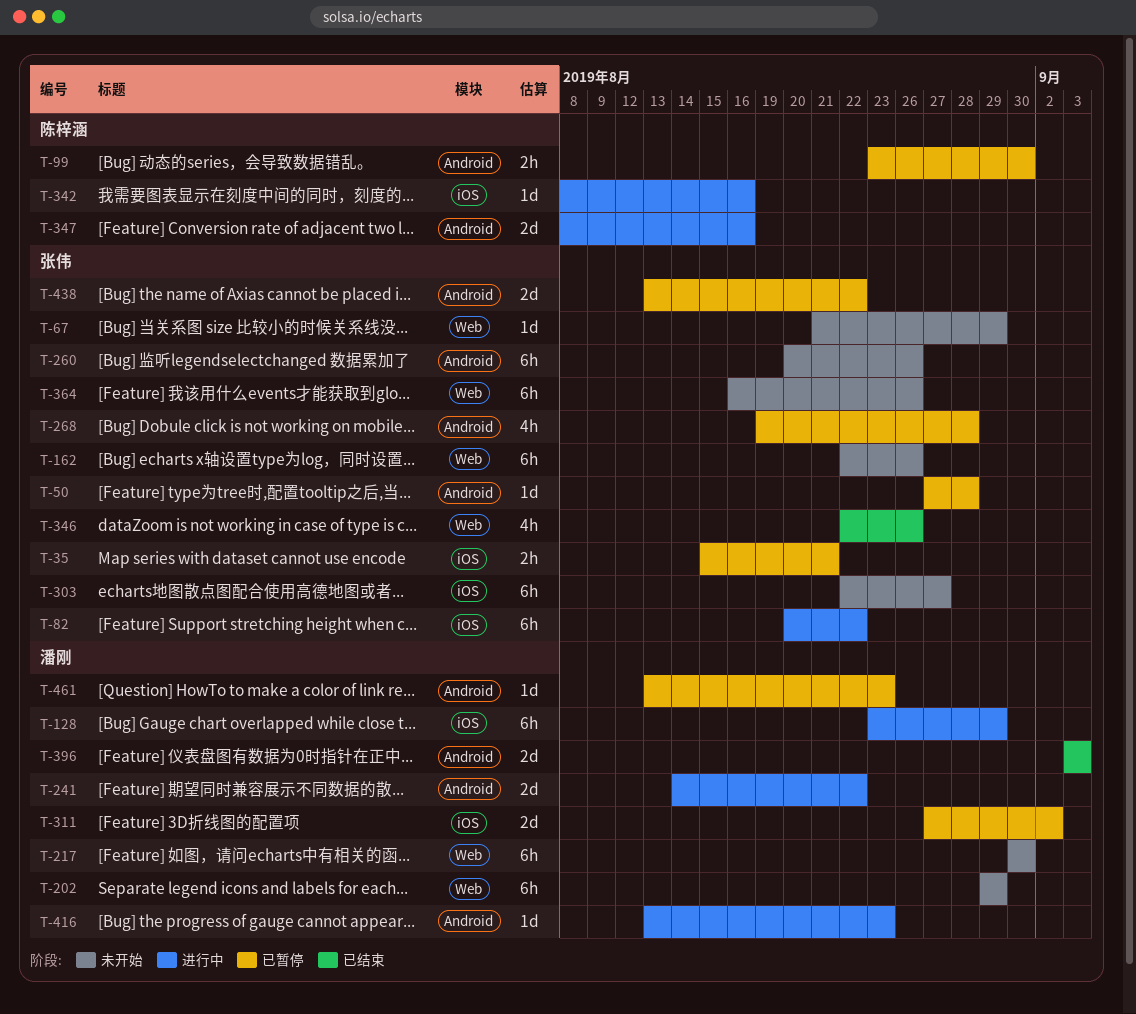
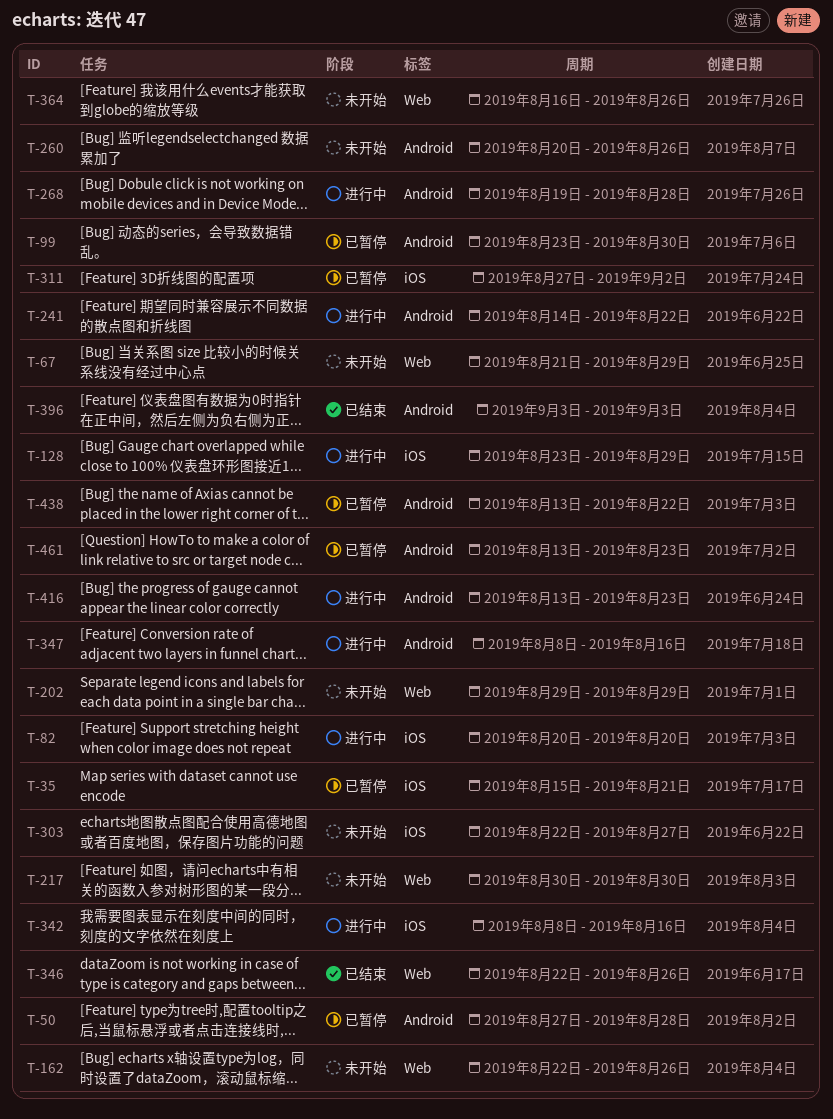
T-82, due: Aug 22 -> Aug 20
T-268, status: 已暂停 -> 进行中

